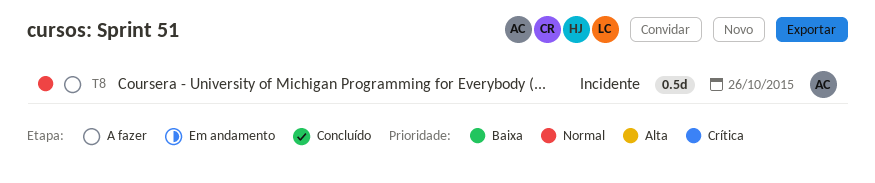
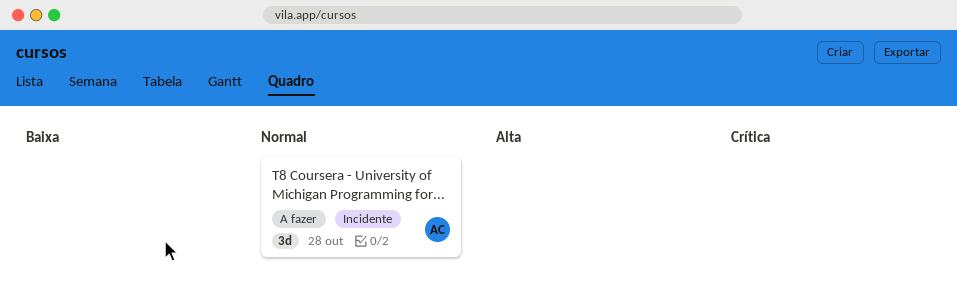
T8, estimate: 0.5d -> 3d
T8, due: Oct 26 -> Oct 28

